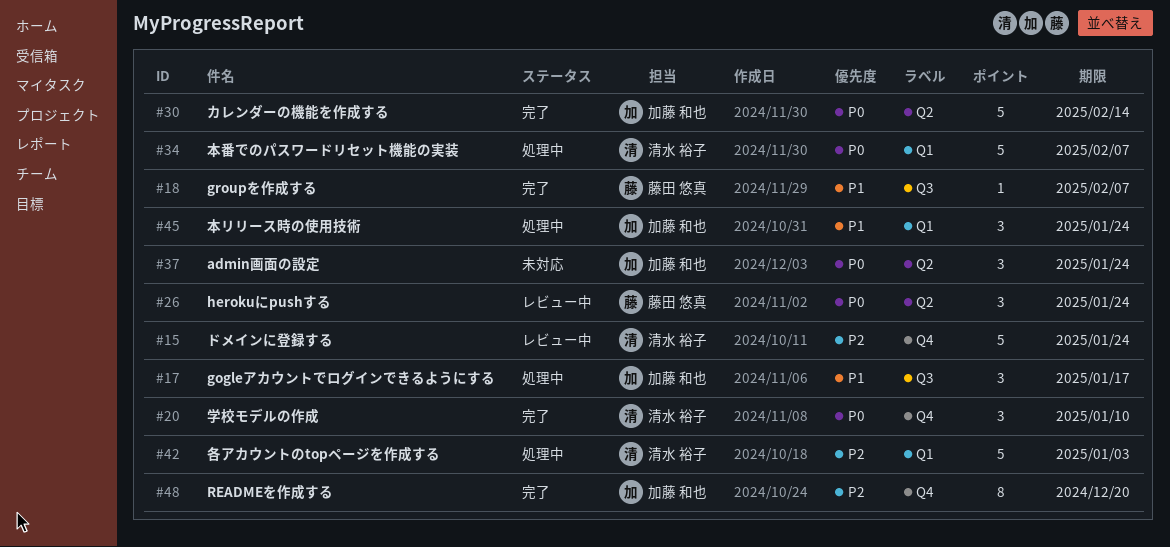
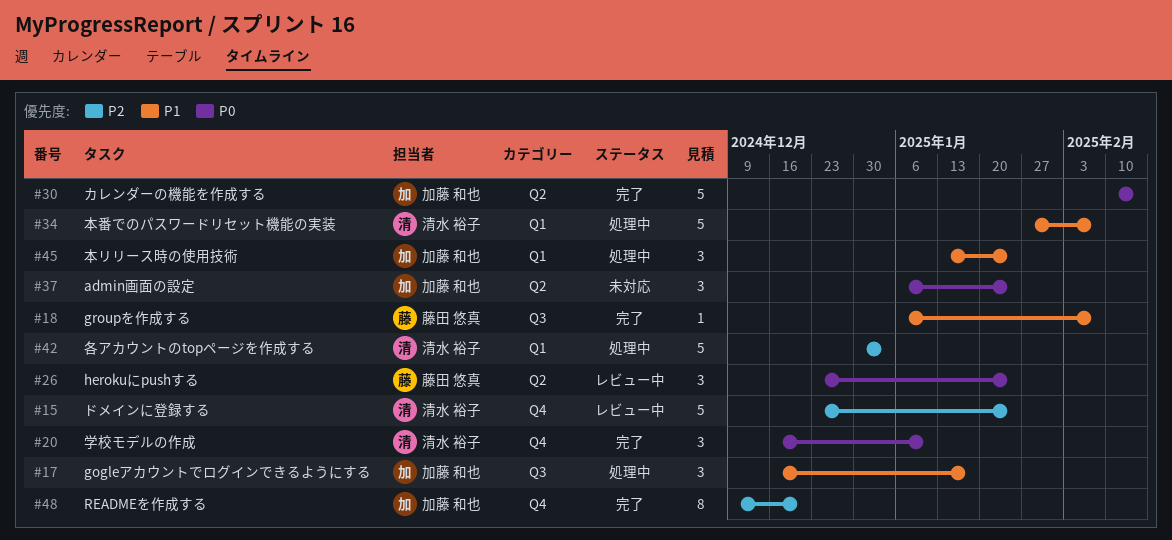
#34, priority: P0 -> P1

